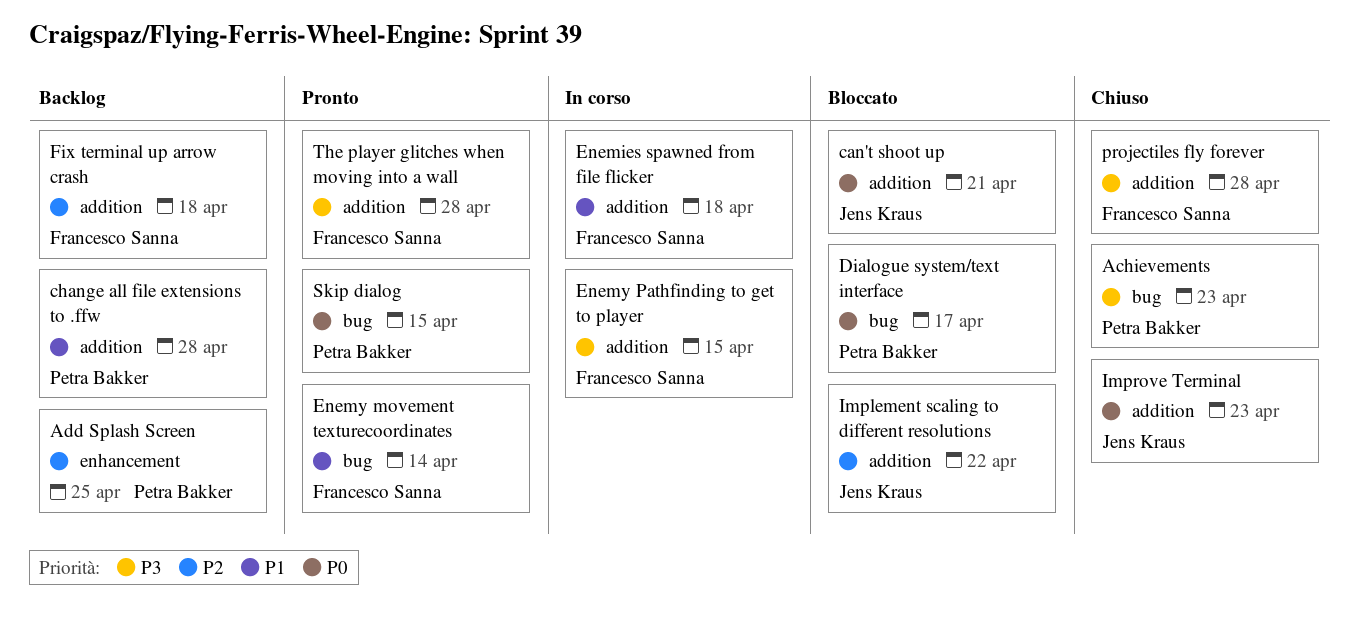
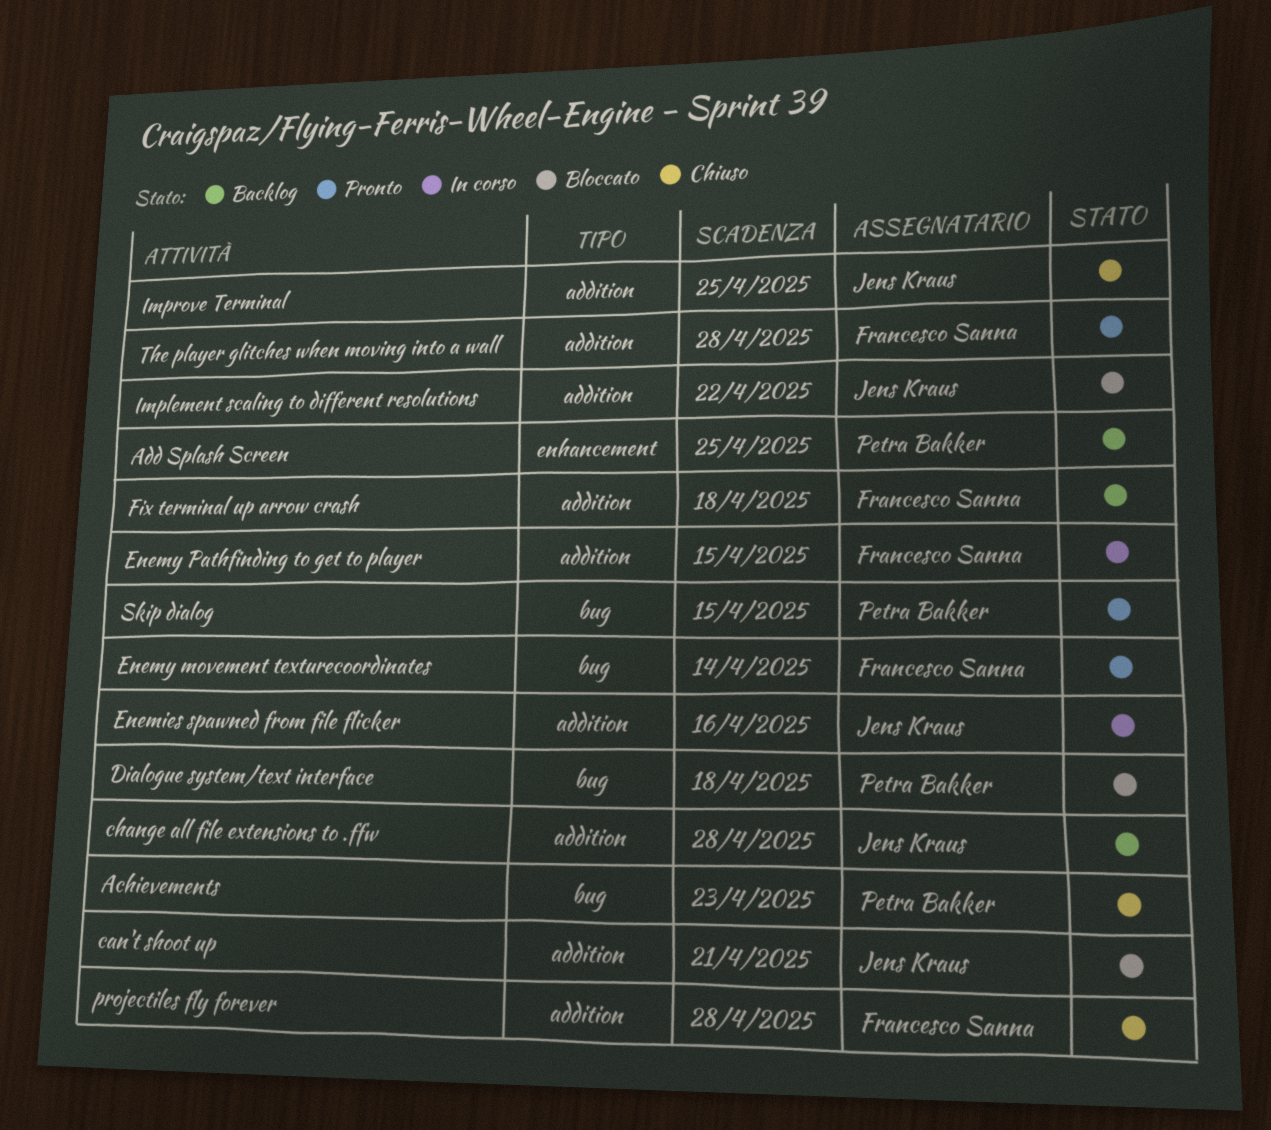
change all file extensions to .ffw, owner: Petra Bakker -> Jens Kraus
Dialogue system/text interface, due: Apr 17 -> Apr 18
Enemies spawned from file flicker, owner: Francesco Sanna -> Jens Kraus
Enemies spawned from file flicker, due: Apr 18 -> Apr 16
Improve Terminal, due: Apr 23 -> Apr 25

